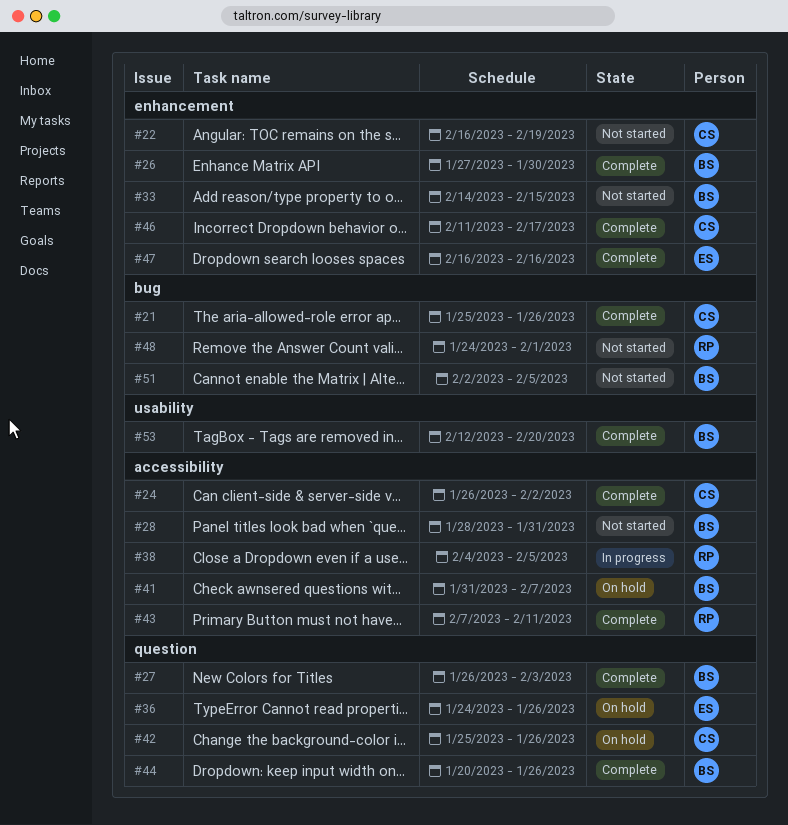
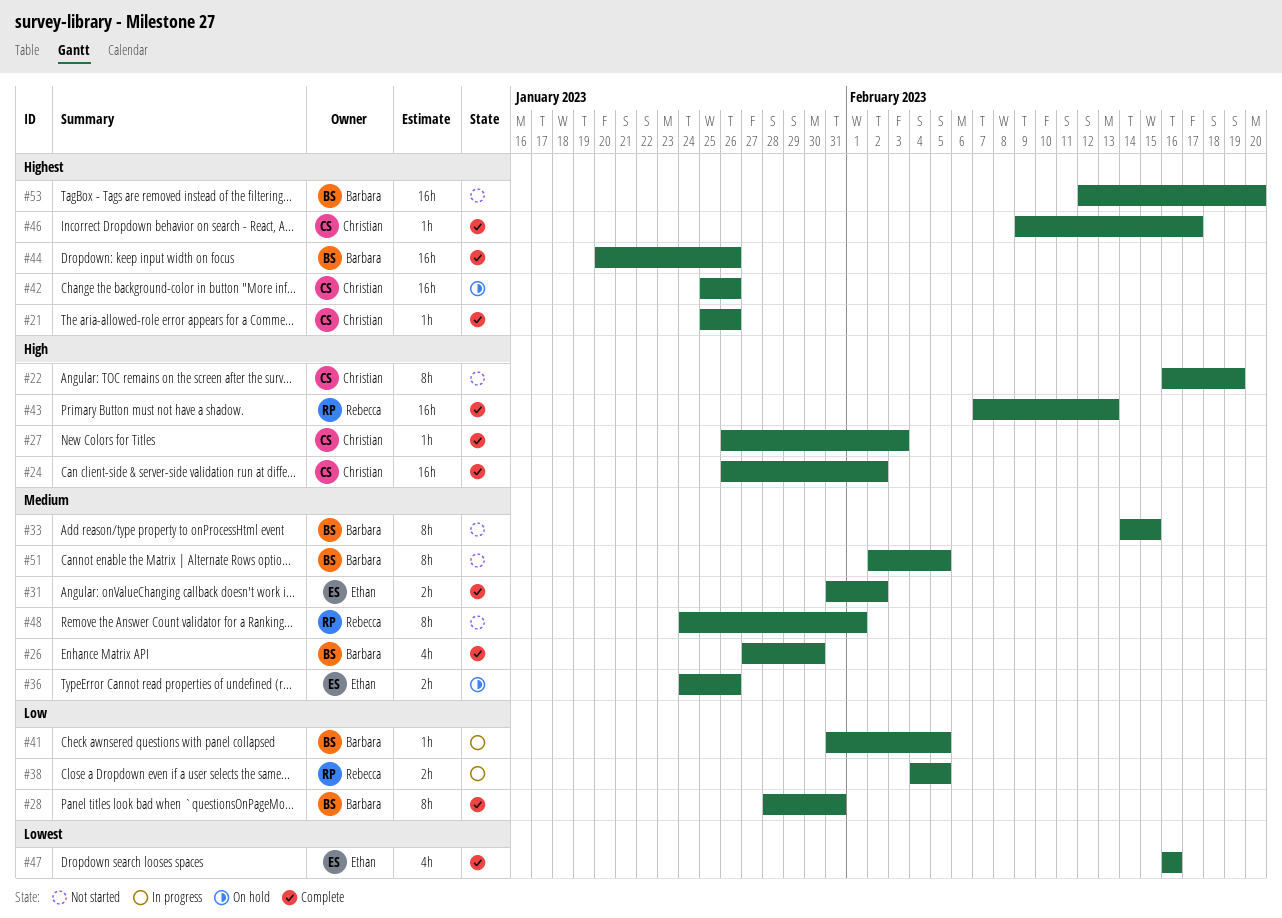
#27, owner: Barbara -> Christian
#28, status: Not started -> Complete
#31: none -> present
#41, status: On hold -> In progress
#41, due: Feb 7 -> Feb 5
#43, due: Feb 11 -> Feb 13
#46, start: Feb 11 -> Feb 9
#53, status: Complete -> Not started

